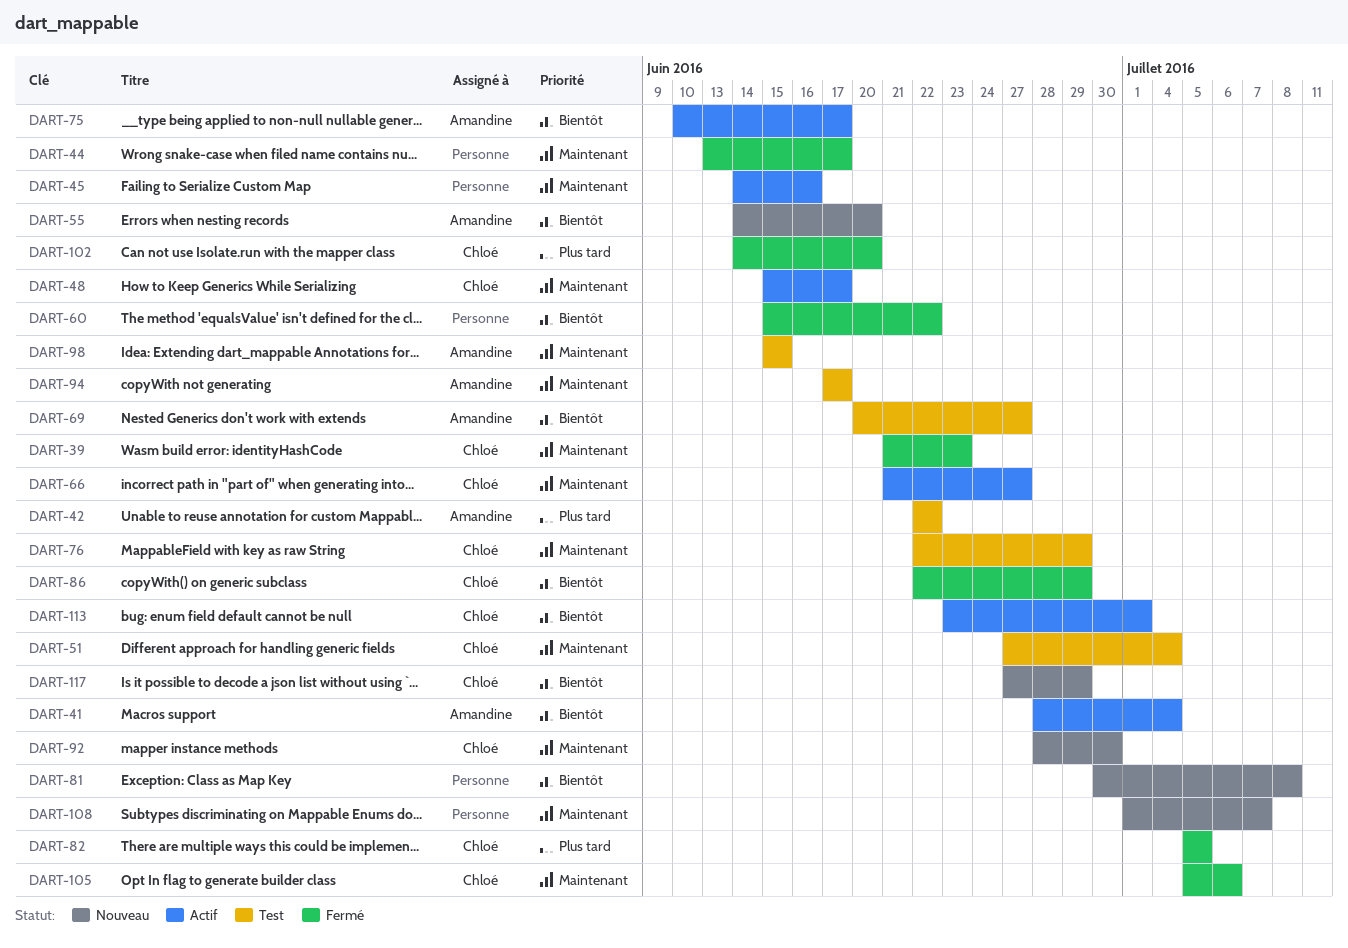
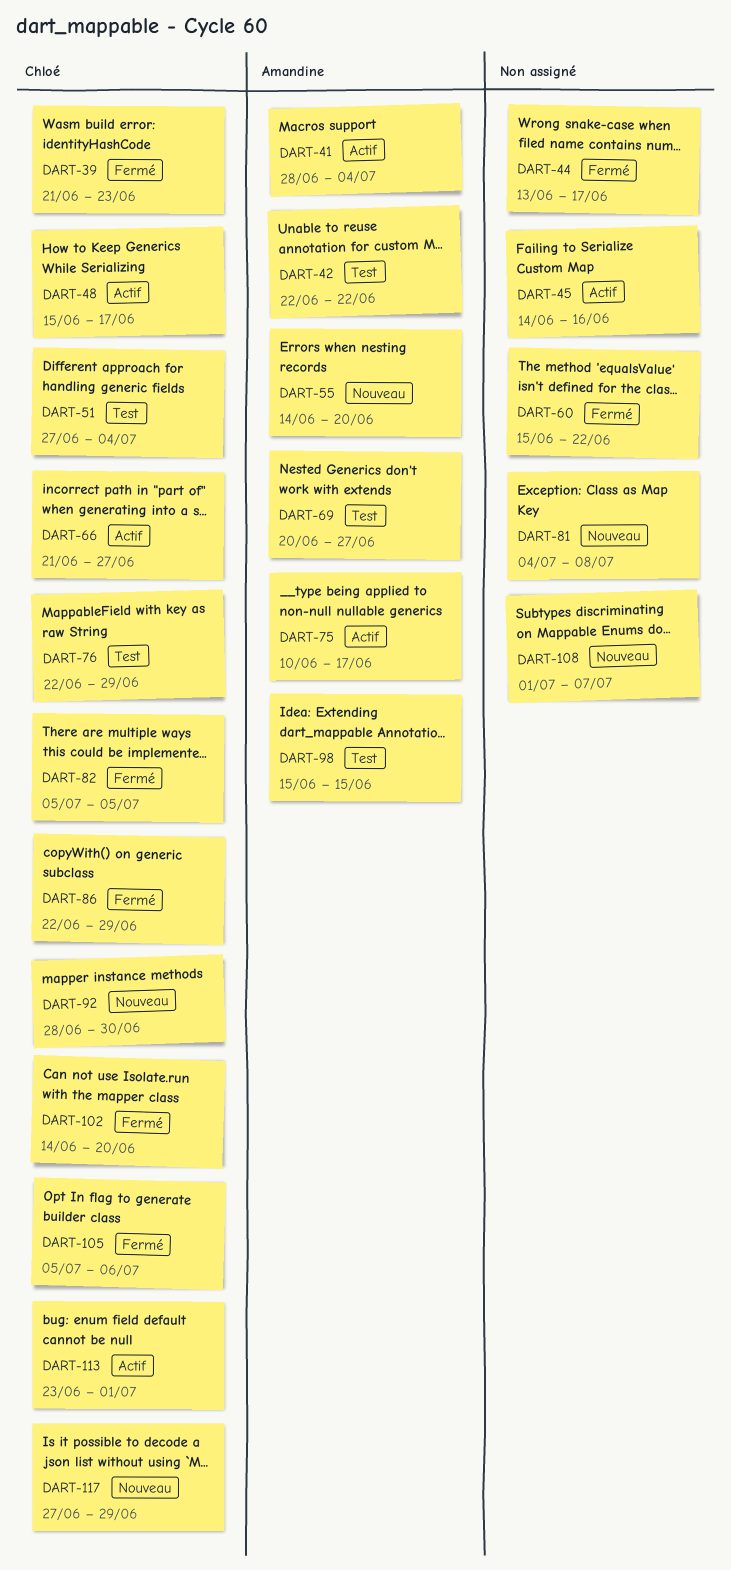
DART-81, start: Jun 30 -> Jul 4
DART-94: present -> none

